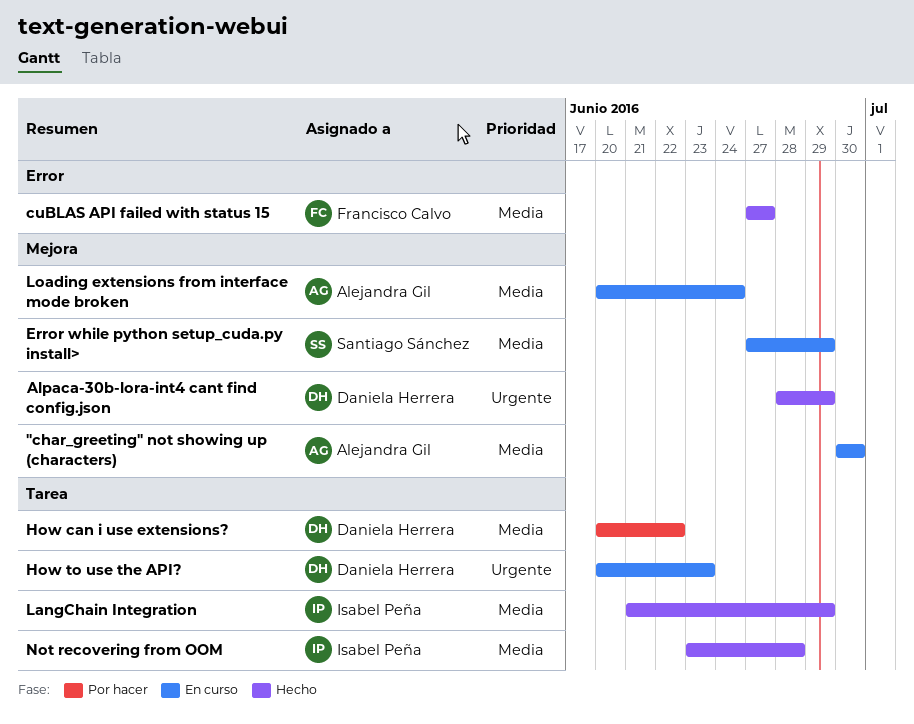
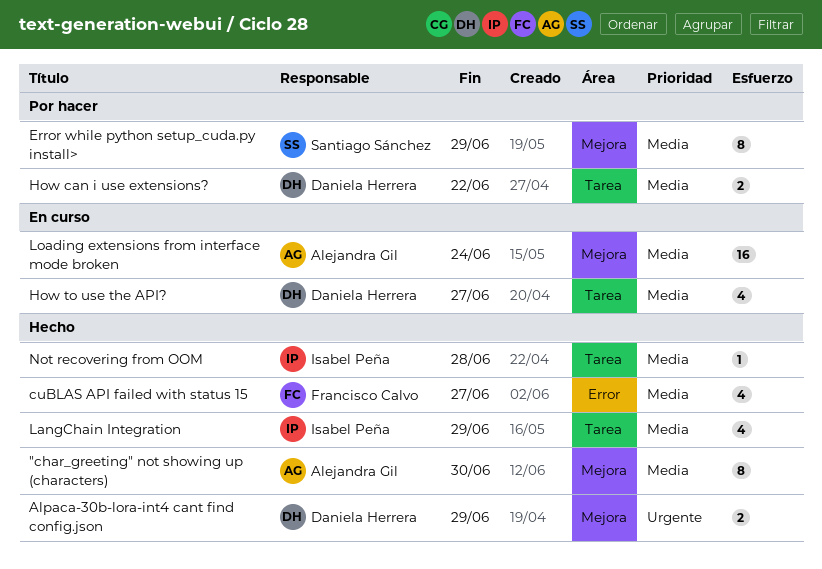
"char_greeting" not showing up (characters), status: En curso -> Hecho
Error while python setup_cuda.py install>, status: En curso -> Por hacer
How to use the API?, priority: Urgente -> Media
How to use the API?, due: Jun 23 -> Jun 27

